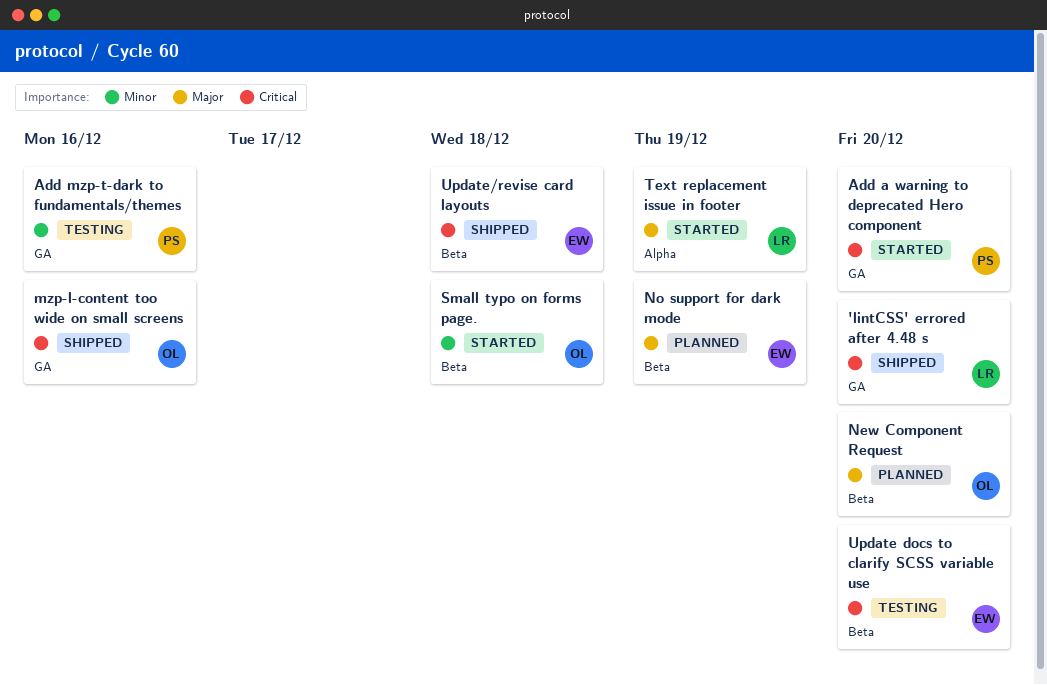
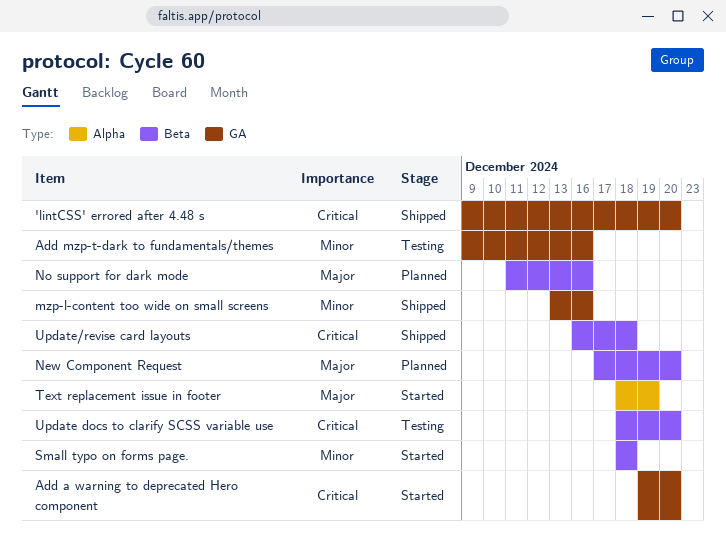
mzp-l-content too wide on small screens, priority: Critical -> Minor
No support for dark mode, due: Dec 19 -> Dec 16

